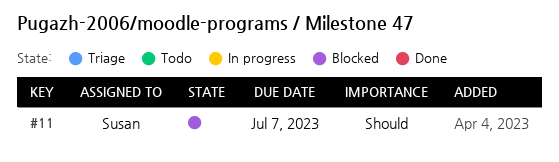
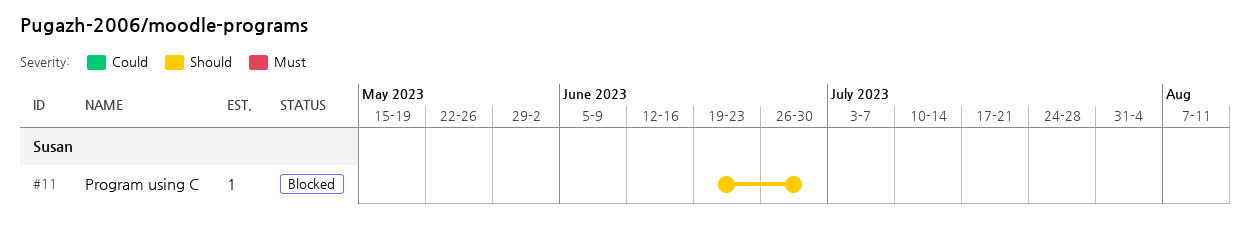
#11, due: Jul 7 -> Jun 30

